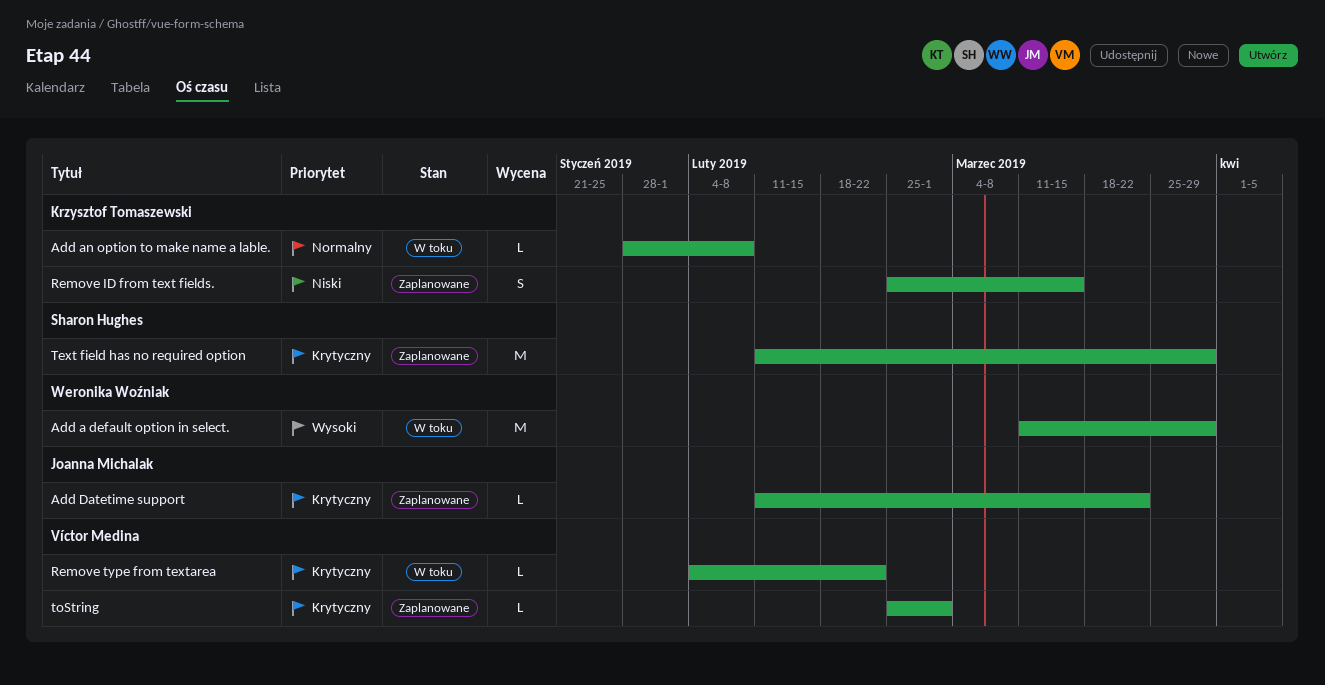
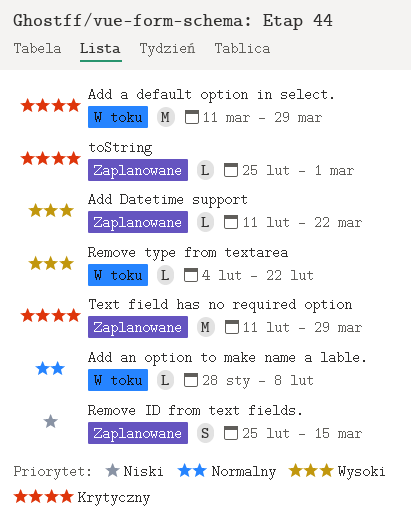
Add a default option in select., priority: Wysoki -> Krytyczny
Add Datetime support, priority: Krytyczny -> Wysoki
Remove type from textarea, priority: Krytyczny -> Wysoki

